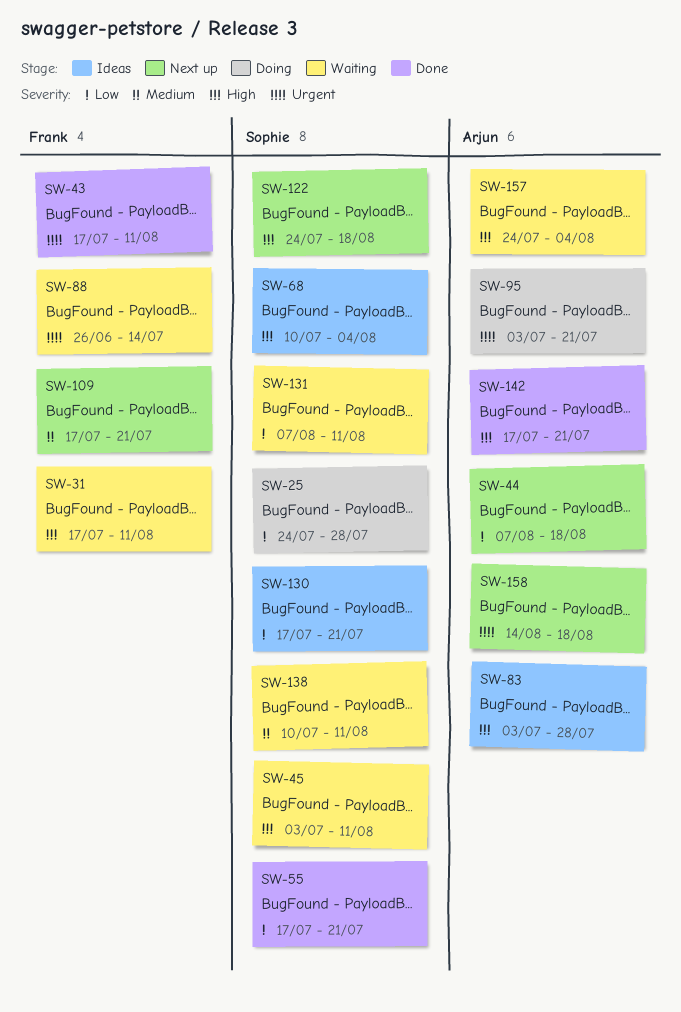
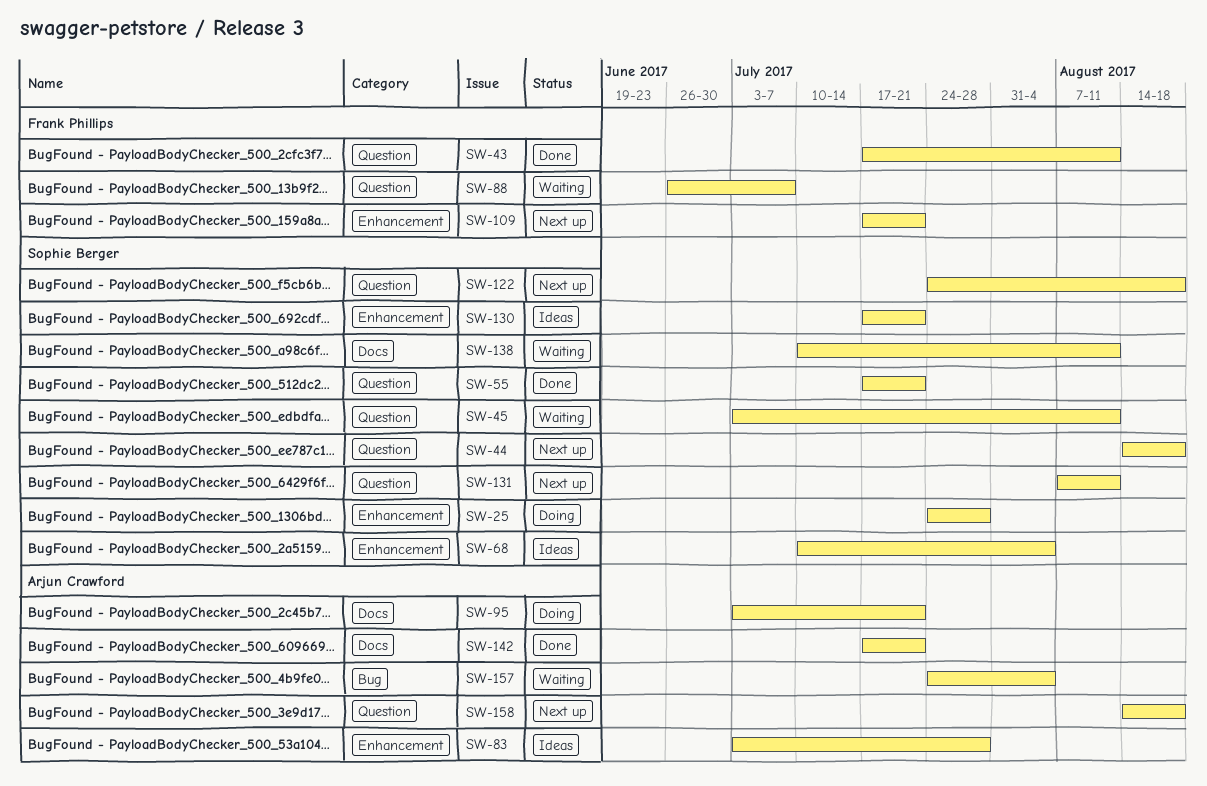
SW-31: present -> none
SW-44, owner: Arjun Crawford -> Sophie Berger
SW-44, start: Aug 7 -> Aug 14
SW-88, due: Jul 14 -> Jul 7
SW-131, status: Waiting -> Next up

